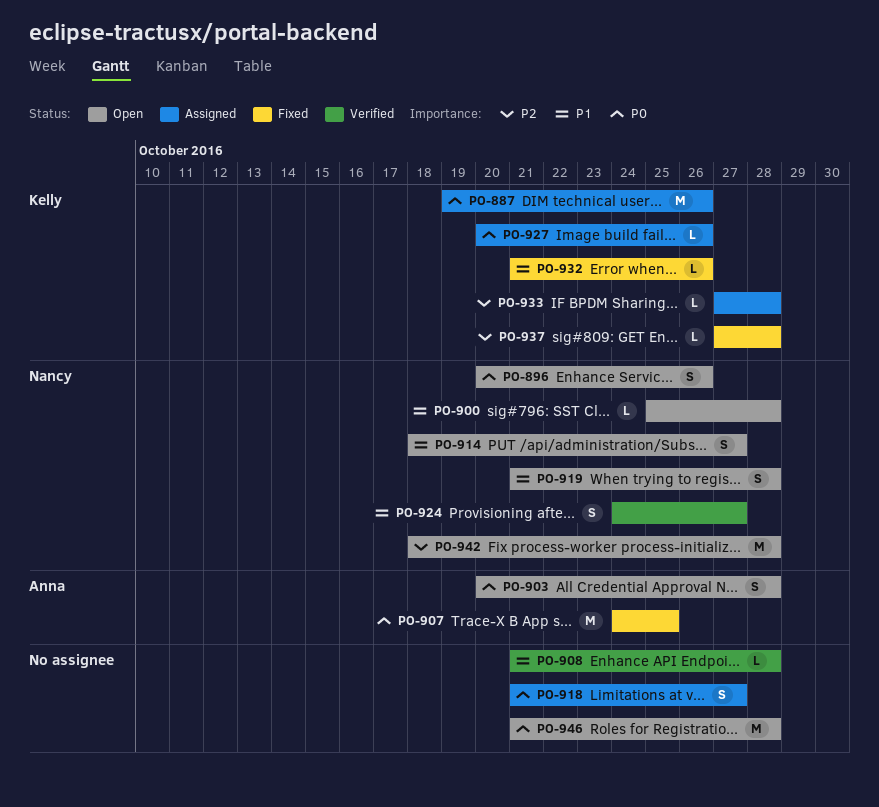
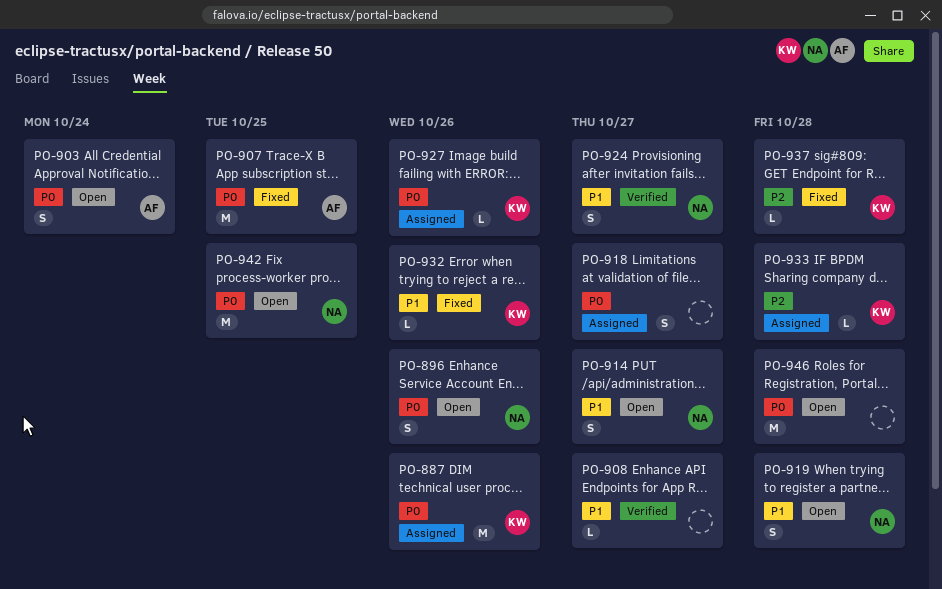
PO-900: present -> none
PO-903, due: Oct 28 -> Oct 24
PO-908, due: Oct 28 -> Oct 27
PO-942, priority: P2 -> P0
PO-942, due: Oct 28 -> Oct 25

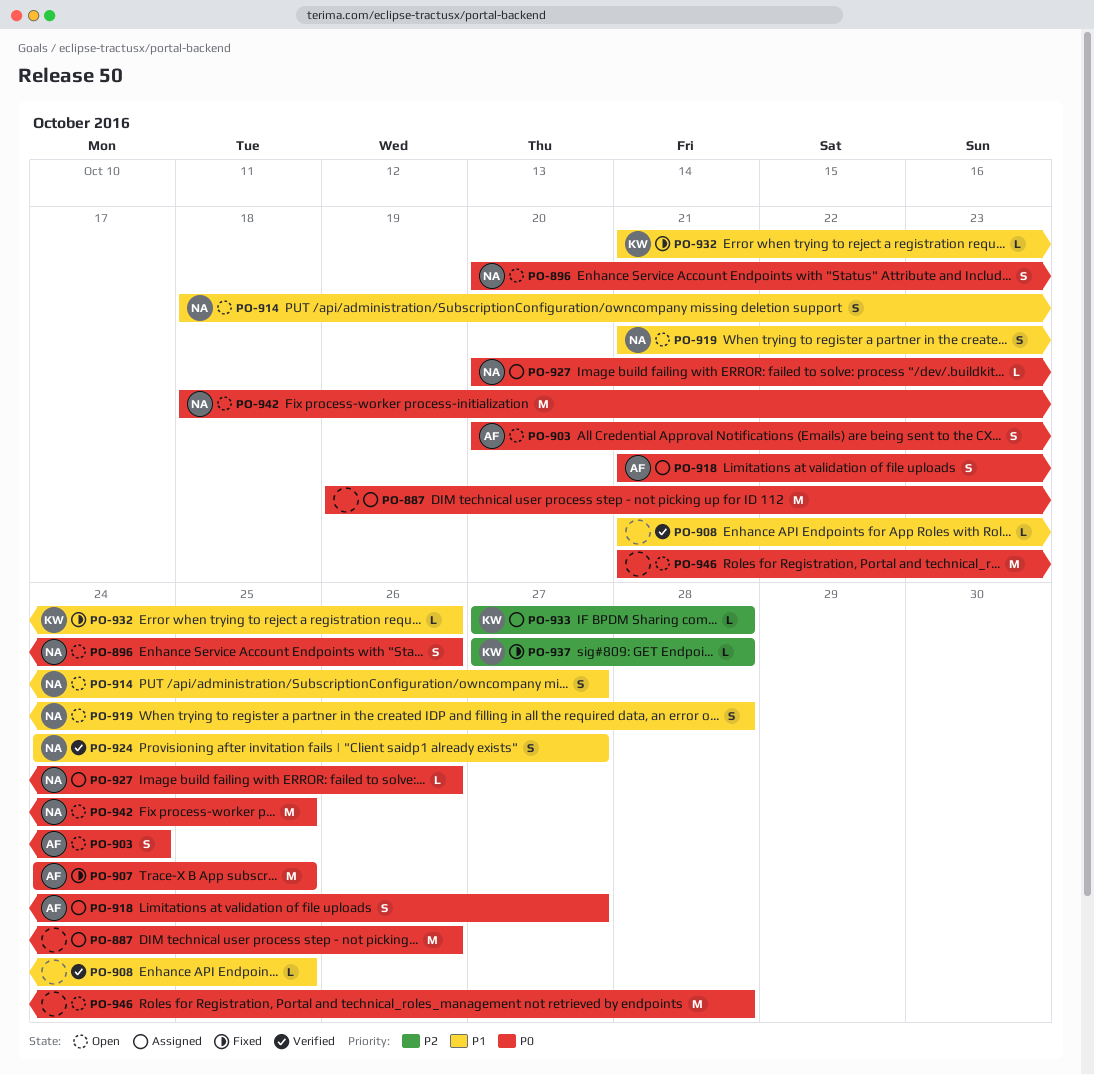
PO-887, owner: KW -> none
PO-908, due: Oct 27 -> Oct 25
PO-918, owner: none -> AF
PO-927, owner: KW -> NA

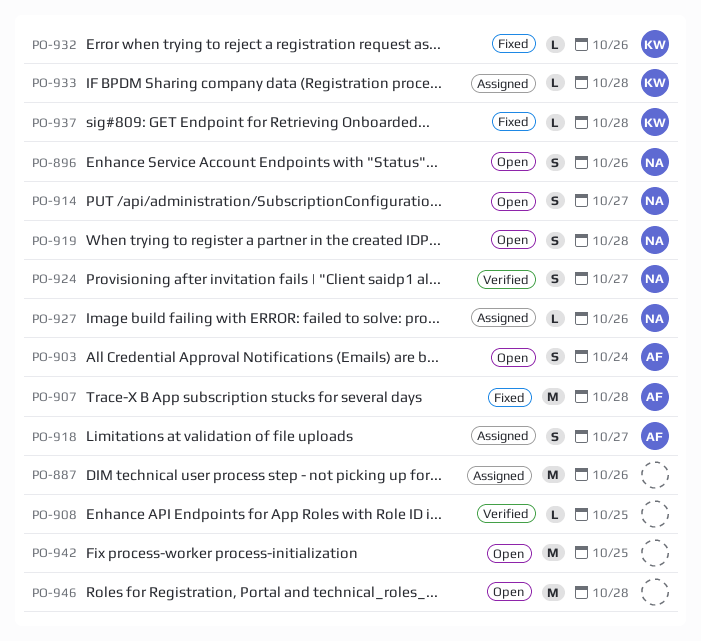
PO-907, due: Oct 25 -> Oct 28
PO-942, owner: NA -> none

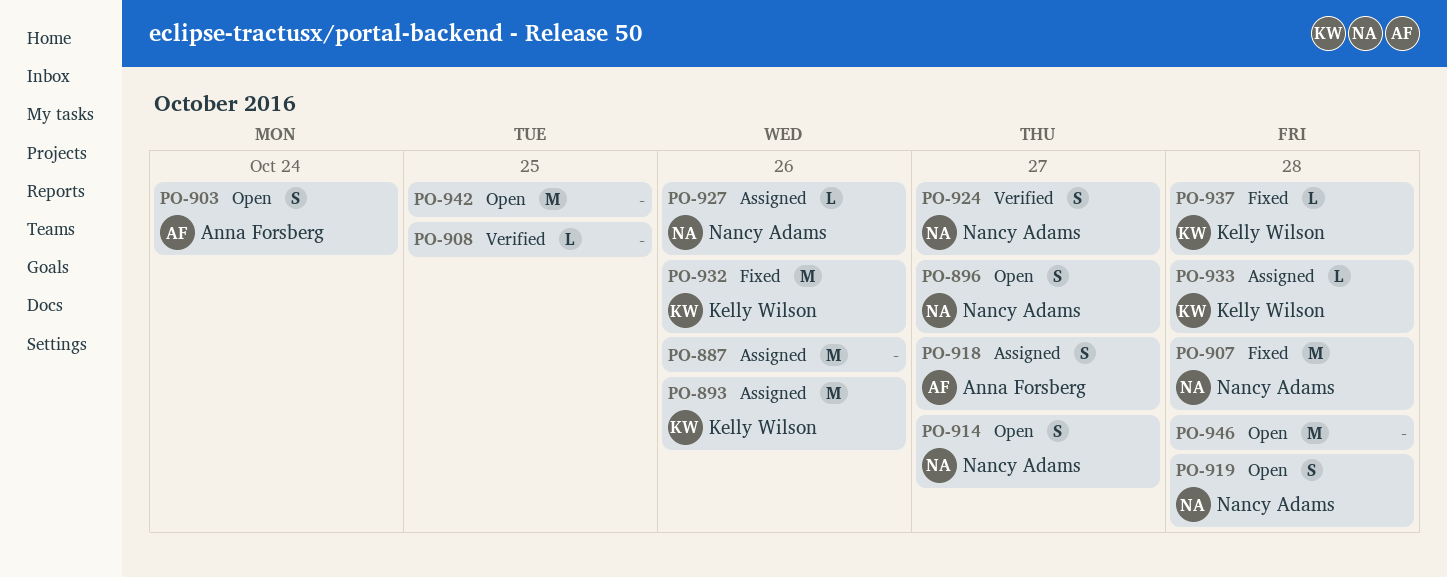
PO-893: none -> present
PO-896, due: Oct 26 -> Oct 27
PO-907, owner: Anna Forsberg -> Nancy Adams
PO-932, estimate: L -> M

